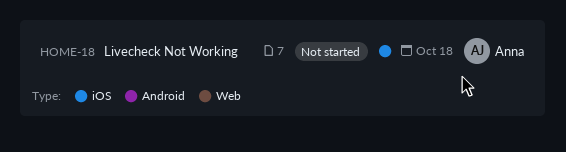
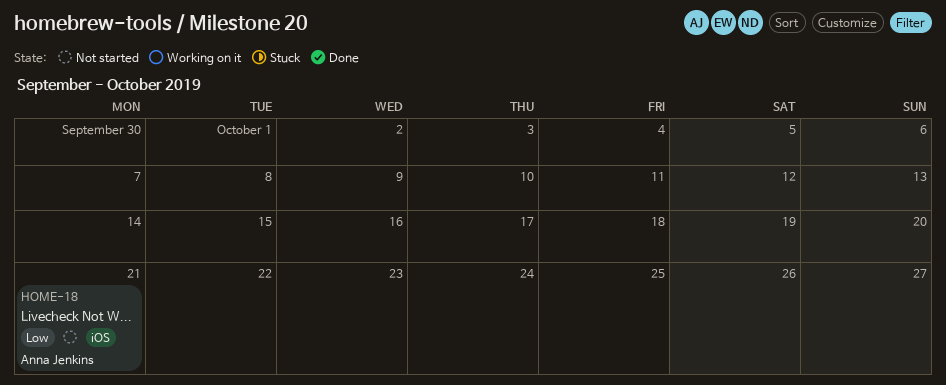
HOME-18, due: Oct 18 -> Oct 21

